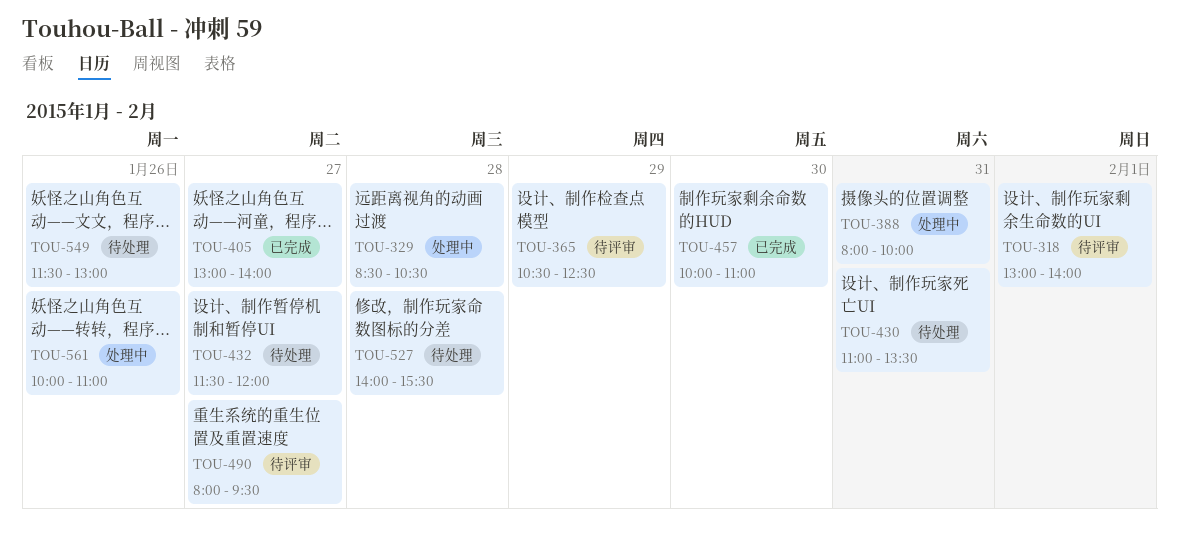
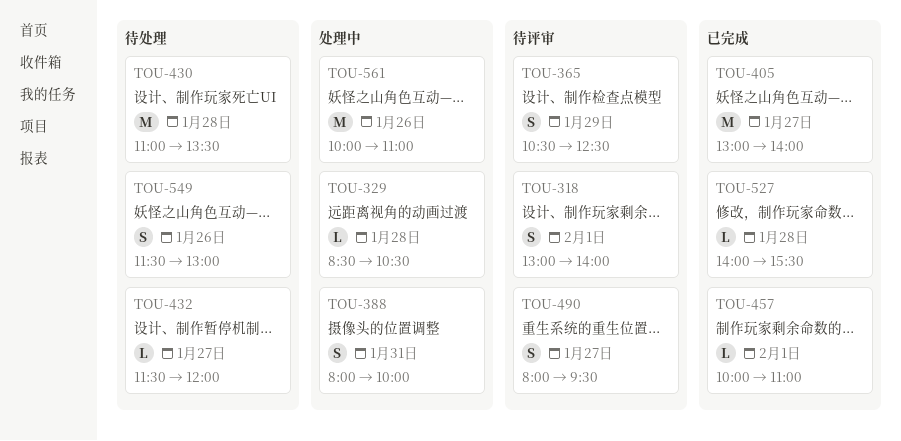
TOU-430, day: Jan 31 -> Jan 28
TOU-457, day: Jan 30 -> Feb 1
TOU-527, status: 待处理 -> 已完成

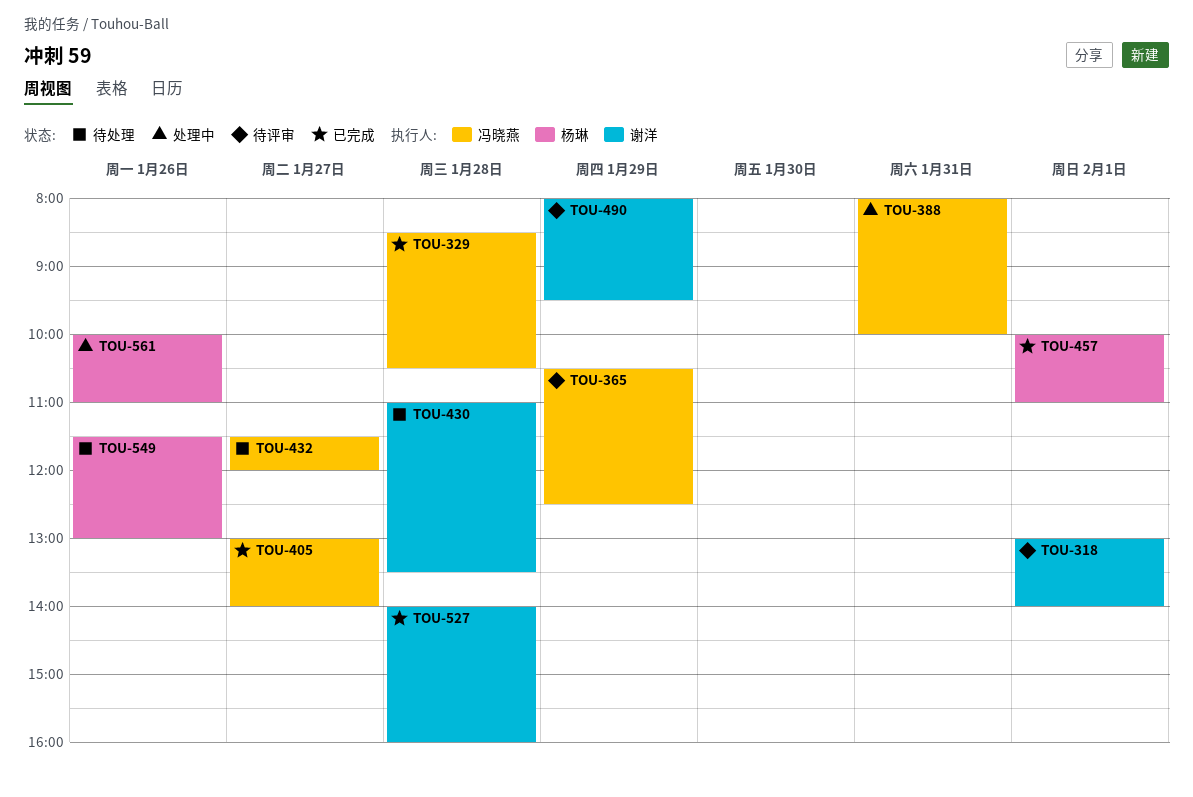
TOU-329, status: 处理中 -> 已完成
TOU-490, day: Jan 27 -> Jan 29
TOU-527, ends: 15:30 -> 16:00

